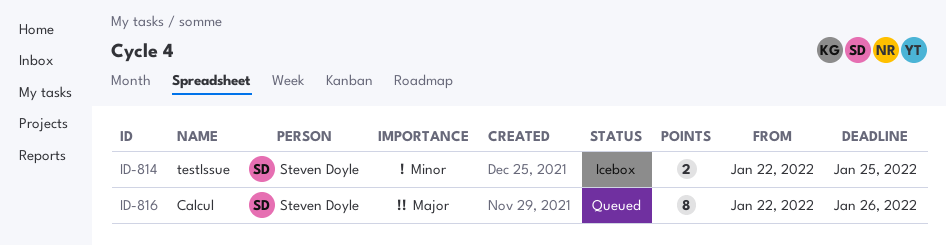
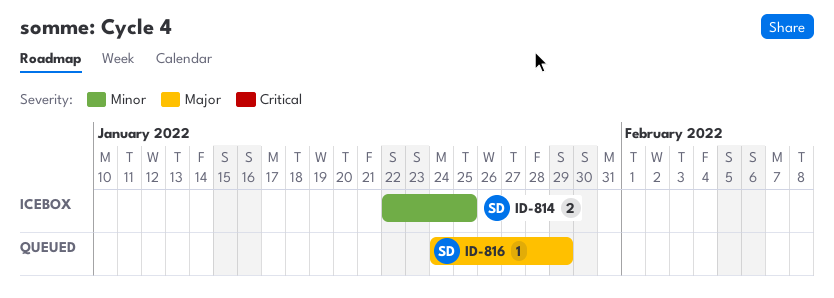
ID-816, estimate: 8 -> 1
ID-816, start: Jan 22 -> Jan 24
ID-816, due: Jan 26 -> Jan 29

